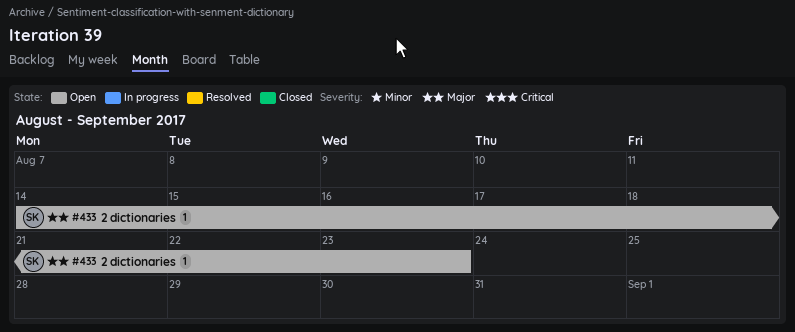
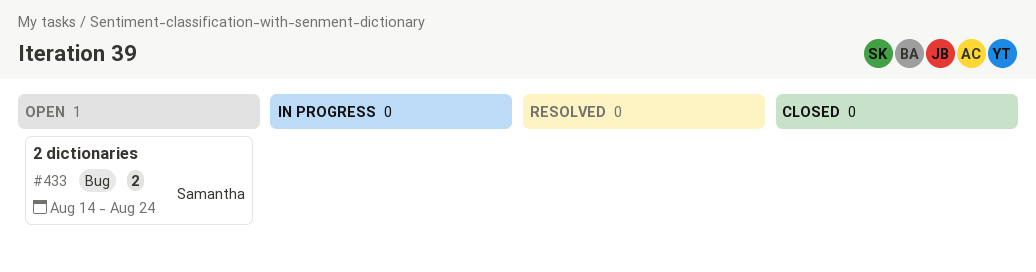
#433, estimate: 1 -> 2
#433, due: Aug 23 -> Aug 24

